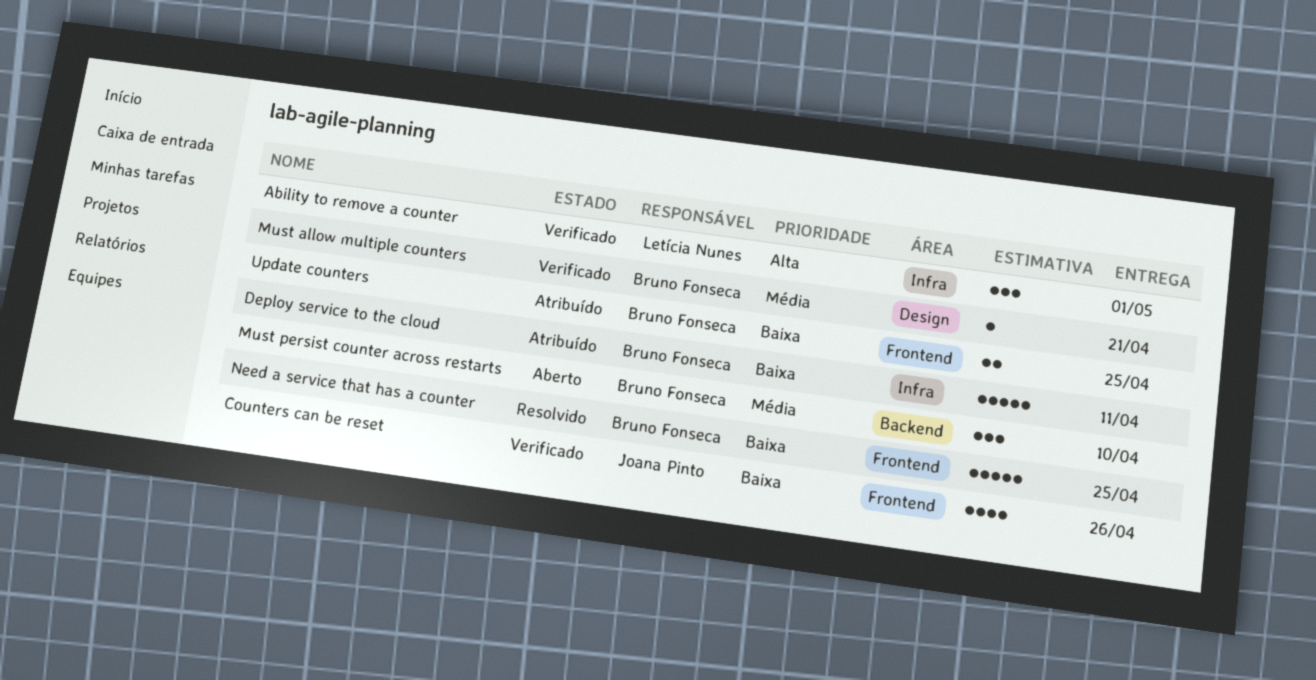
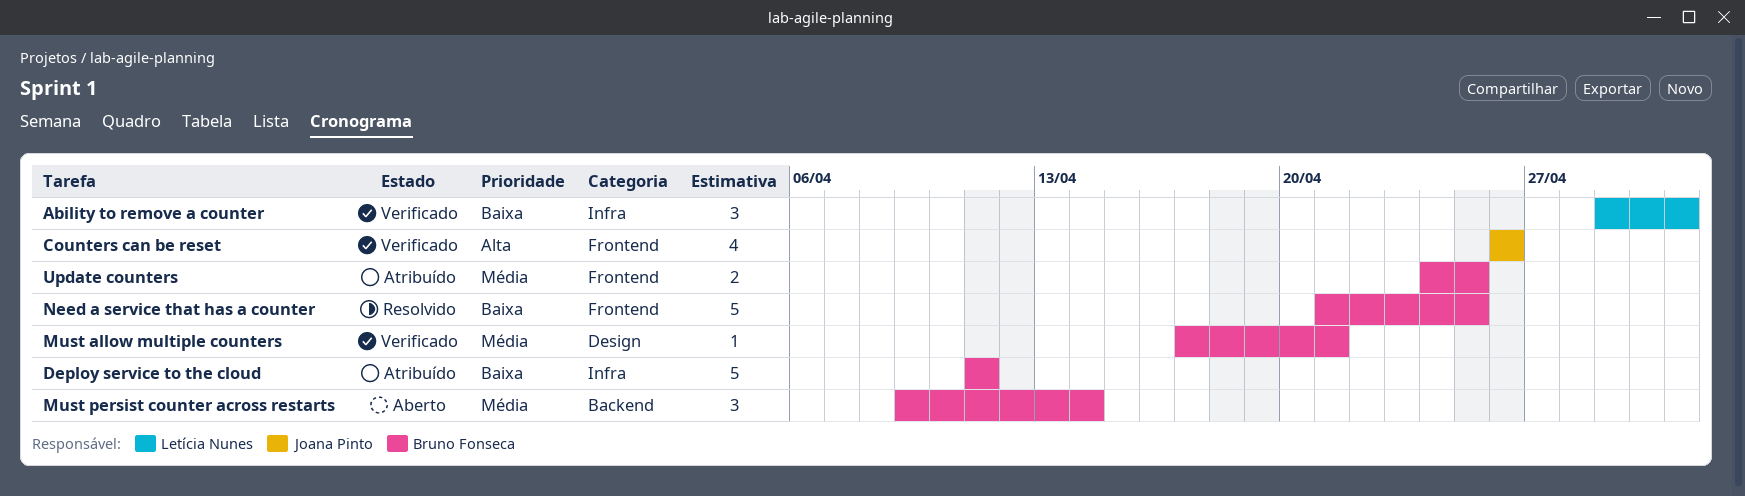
Ability to remove a counter, priority: Alta -> Baixa
Counters can be reset, priority: Baixa -> Alta
Must persist counter across restarts, due: Apr 10 -> Apr 14
Update counters, priority: Baixa -> Média

